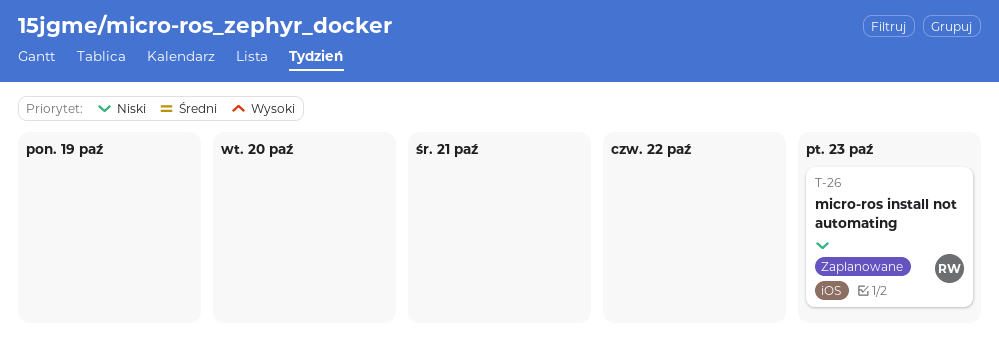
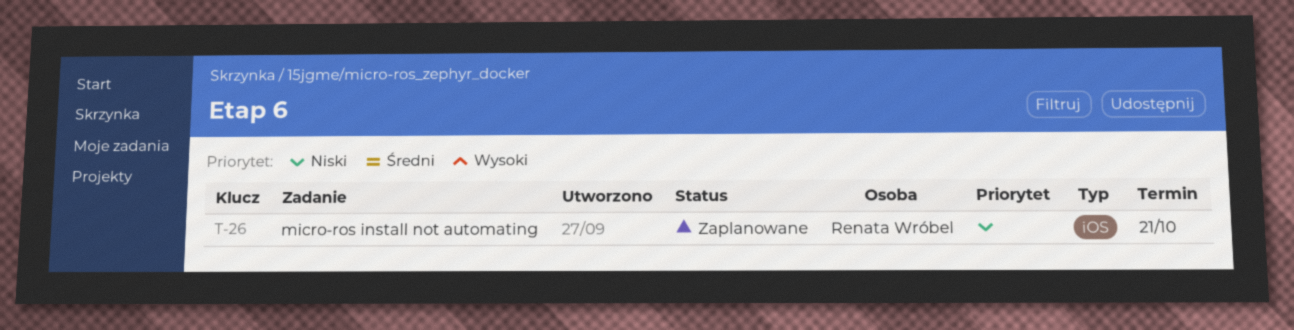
T-26, due: Oct 23 -> Oct 21

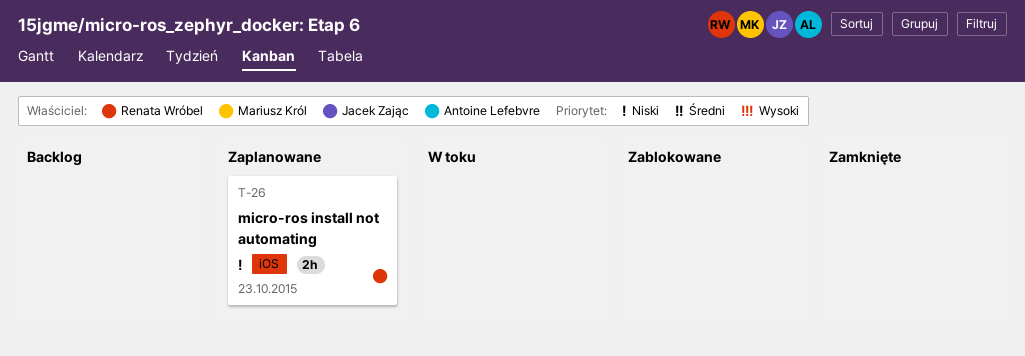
T-26, due: Oct 21 -> Oct 23

